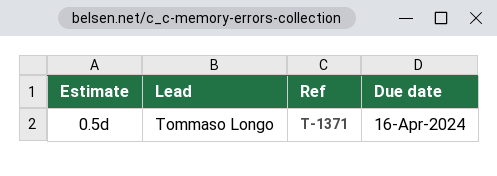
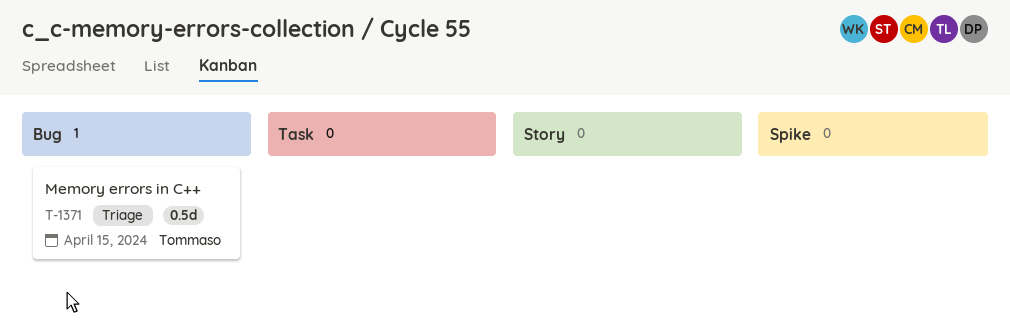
T-1371, due: Apr 16 -> Apr 15

